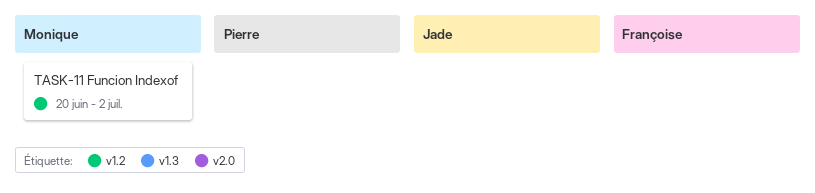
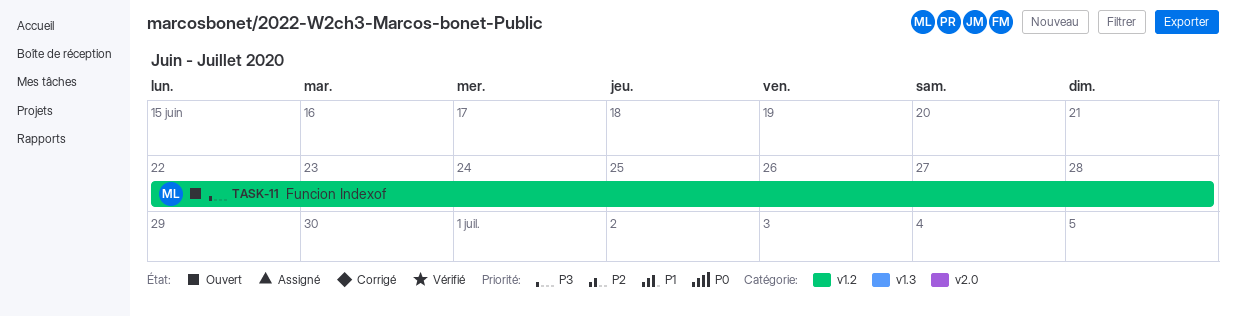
TASK-11, start: Jun 20 -> Jun 22
TASK-11, due: Jul 2 -> Jun 28

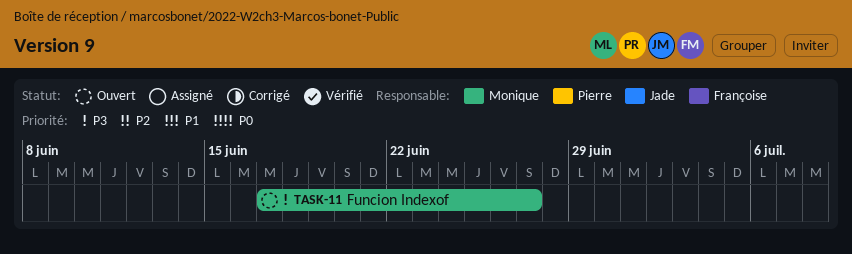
TASK-11, start: Jun 22 -> Jun 17
TASK-11, due: Jun 28 -> Jun 27

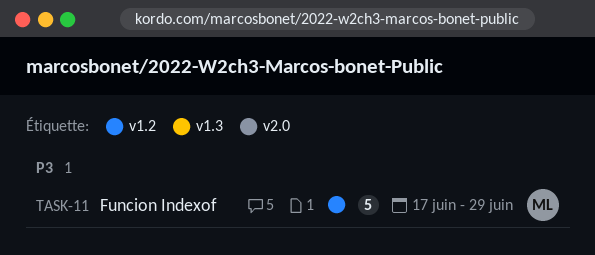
TASK-11, due: Jun 27 -> Jun 29

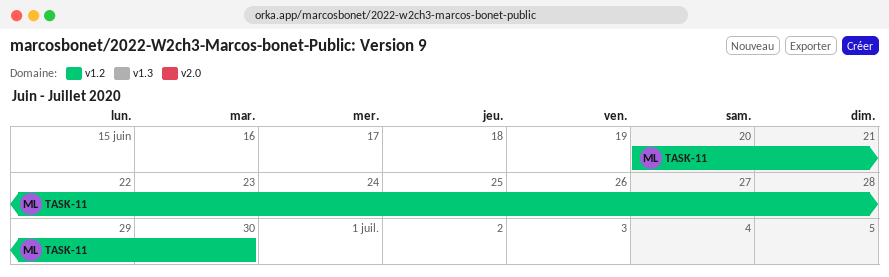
TASK-11, start: Jun 17 -> Jun 20
TASK-11, due: Jun 29 -> Jun 30

